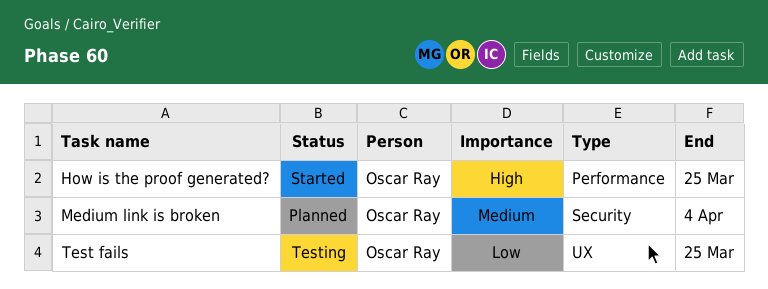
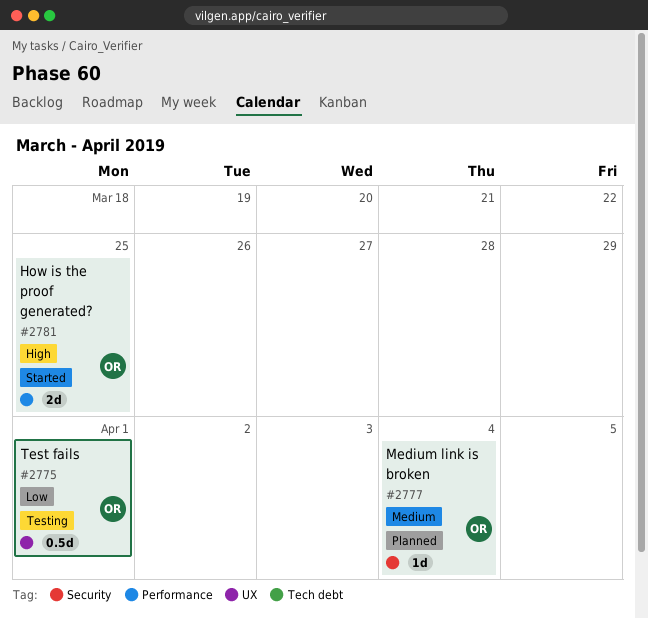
Test fails, due: Mar 25 -> Apr 1

